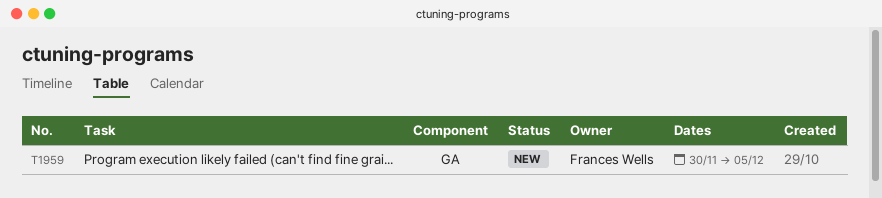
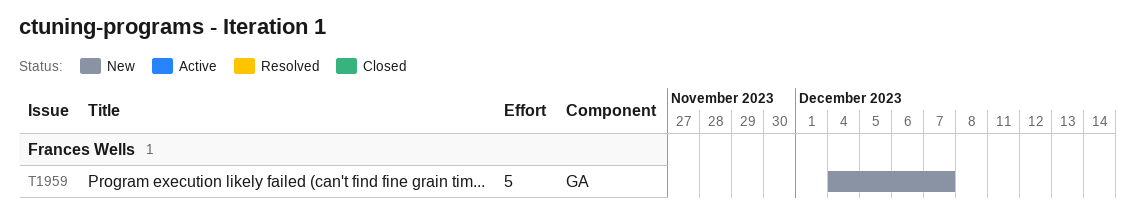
T1959, start: Nov 30 -> Dec 4
T1959, due: Dec 5 -> Dec 7

